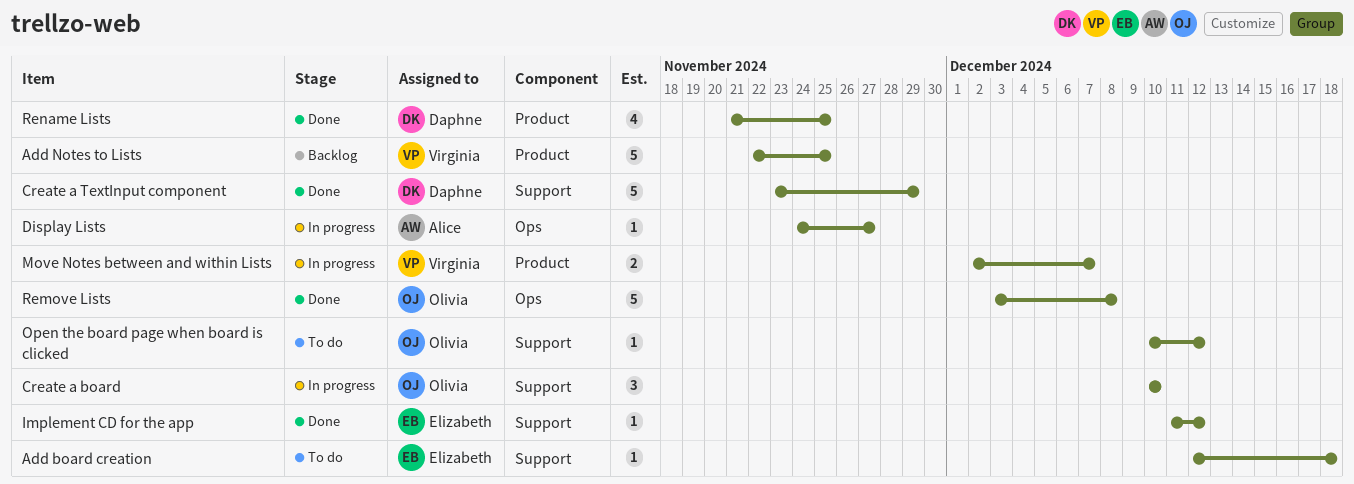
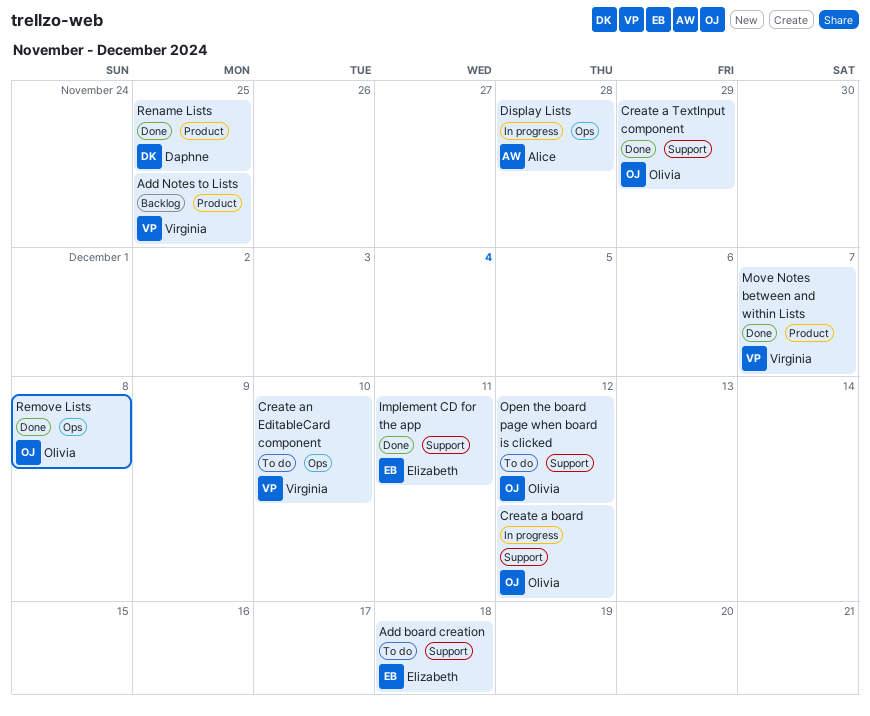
Create a board, due: Dec 10 -> Dec 12
Create a TextInput component, owner: Daphne -> Olivia
Create an EditableCard component: none -> present
Display Lists, due: Nov 27 -> Nov 28
Implement CD for the app, due: Dec 12 -> Dec 11
Move Notes between and within Lists, status: In progress -> Done

